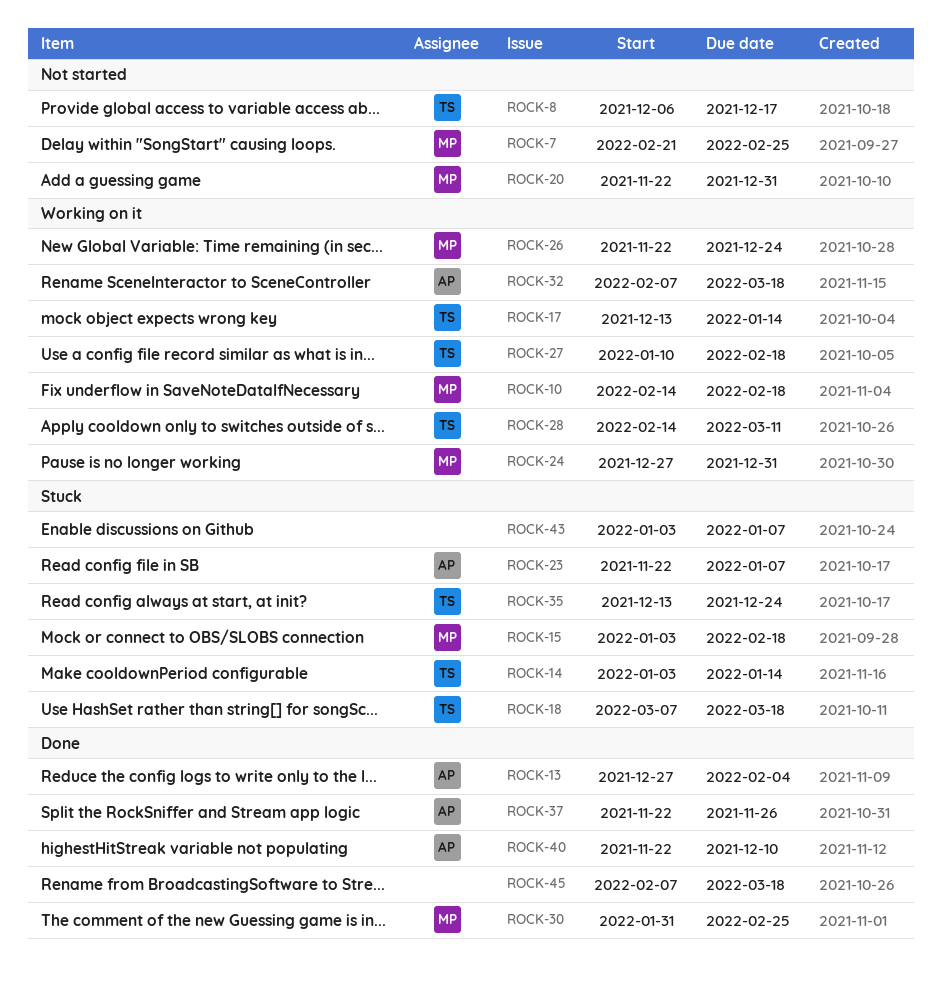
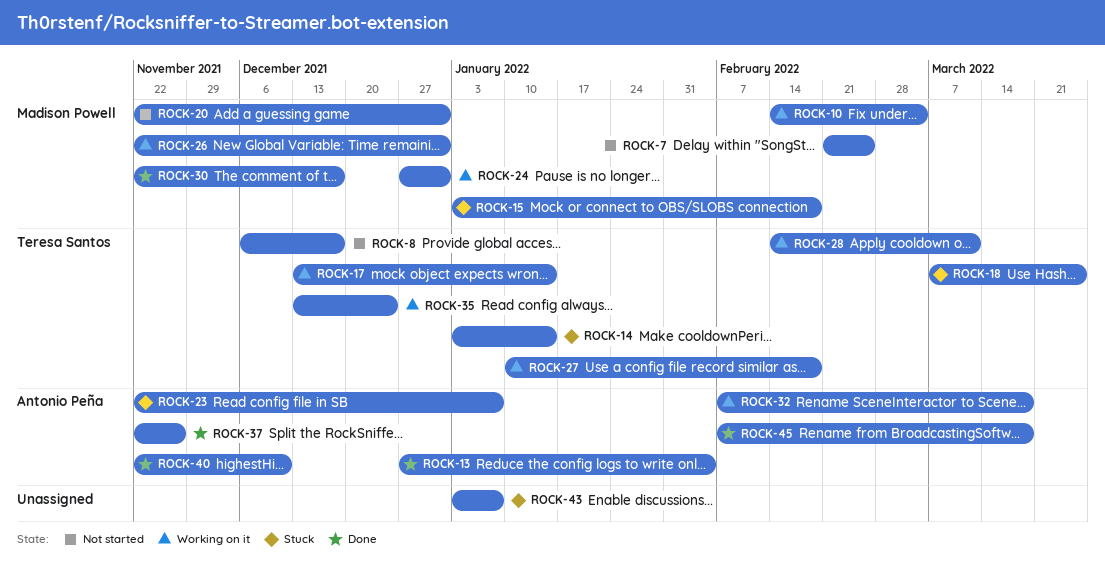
ROCK-10, due: Feb 18 -> Mar 4
ROCK-18, due: Mar 18 -> Mar 25
ROCK-26, due: Dec 24 -> Dec 31
ROCK-30, start: Jan 31 -> Nov 22
ROCK-30, due: Feb 25 -> Dec 17
ROCK-35, status: Stuck -> Working on it
ROCK-45, owner: none -> Antonio Peña

